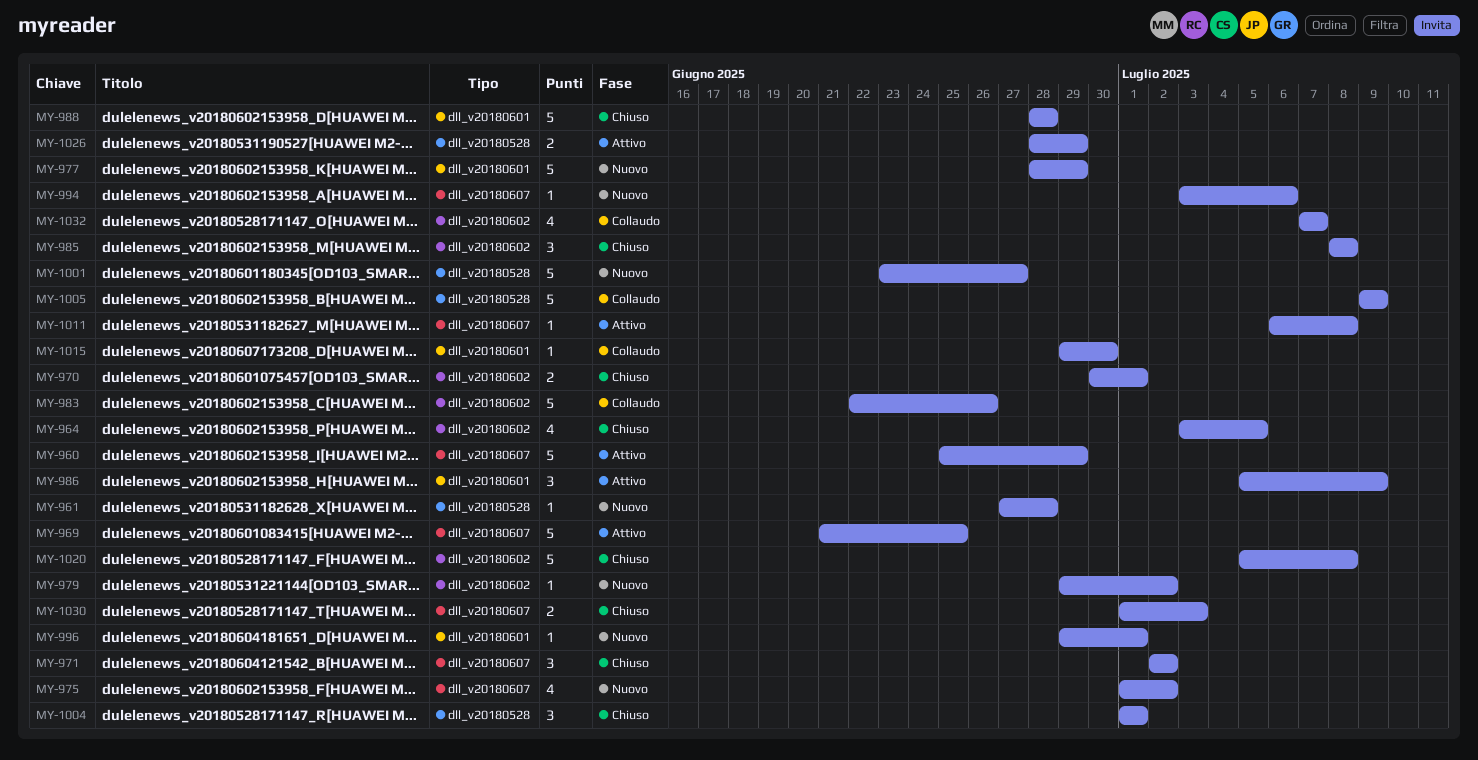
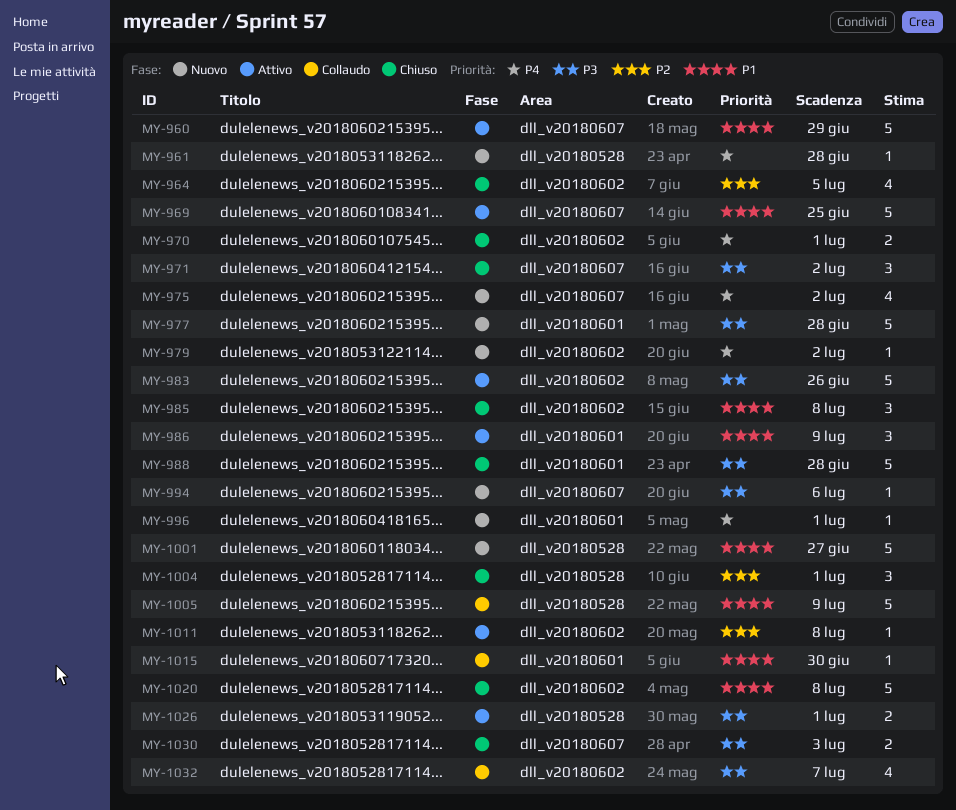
MY-977, due: Jun 29 -> Jun 28
MY-983, status: Collaudo -> Attivo
MY-1011, label: dll_v20180607 -> dll_v20180602
MY-1026, due: Jun 29 -> Jul 1

